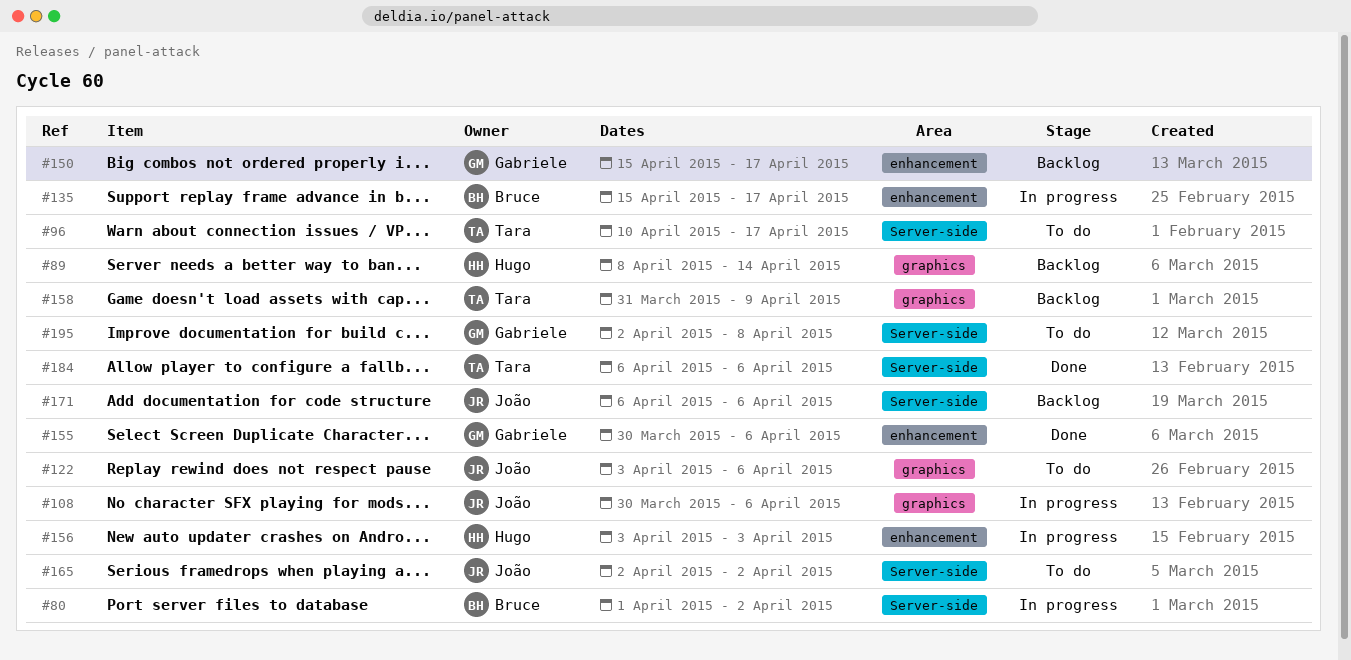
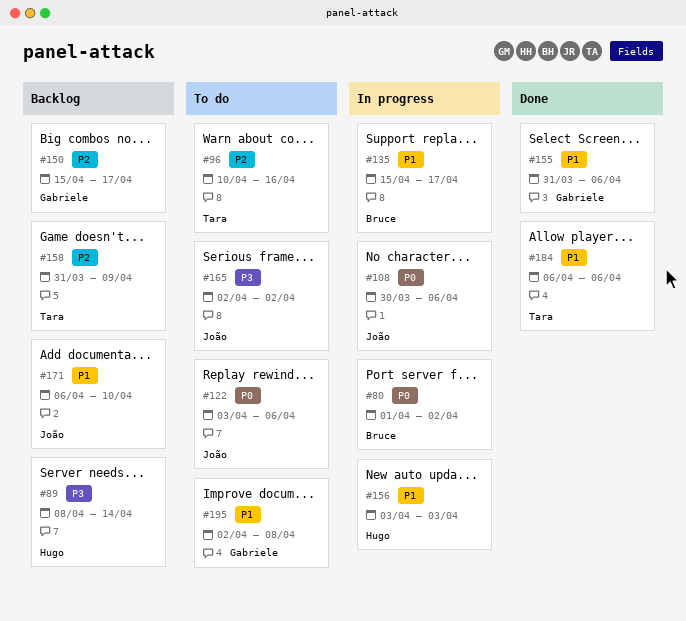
#96, due: Apr 17 -> Apr 16
#155, start: Mar 30 -> Mar 31
#171, due: Apr 6 -> Apr 10

